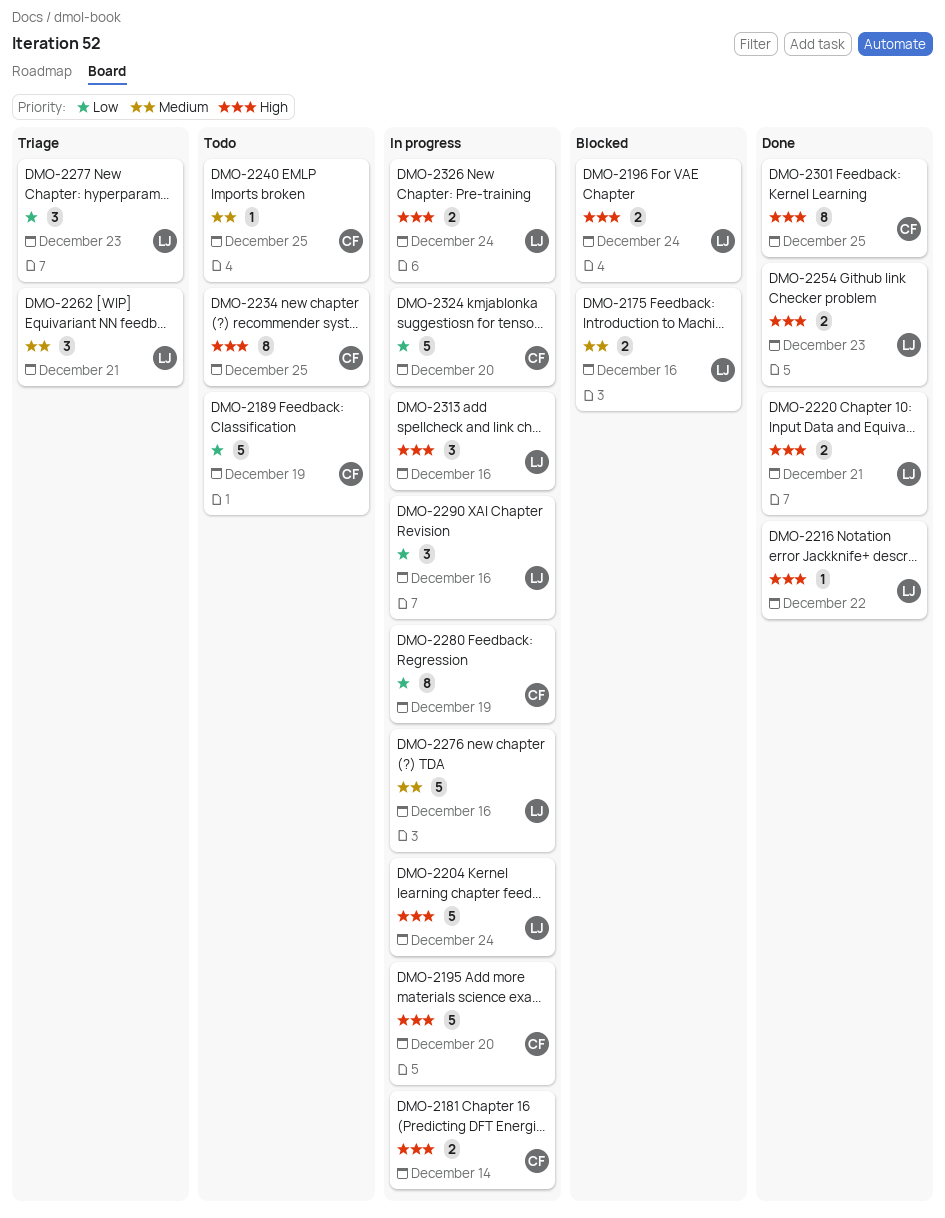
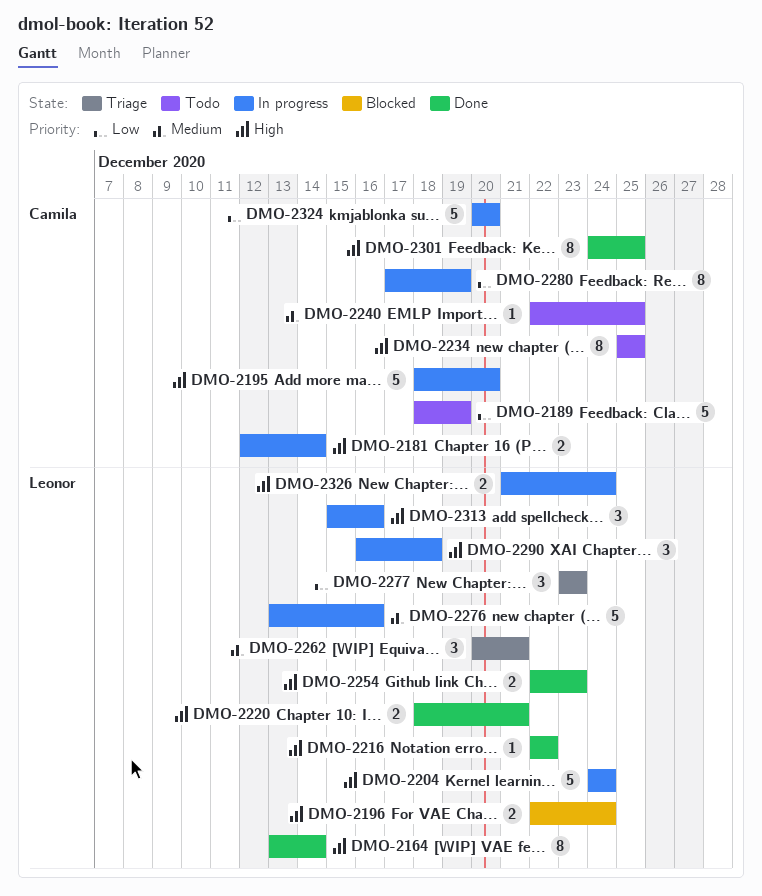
DMO-2164: none -> present
DMO-2175: present -> none
DMO-2290, priority: Low -> High
DMO-2290, due: Dec 16 -> Dec 18

